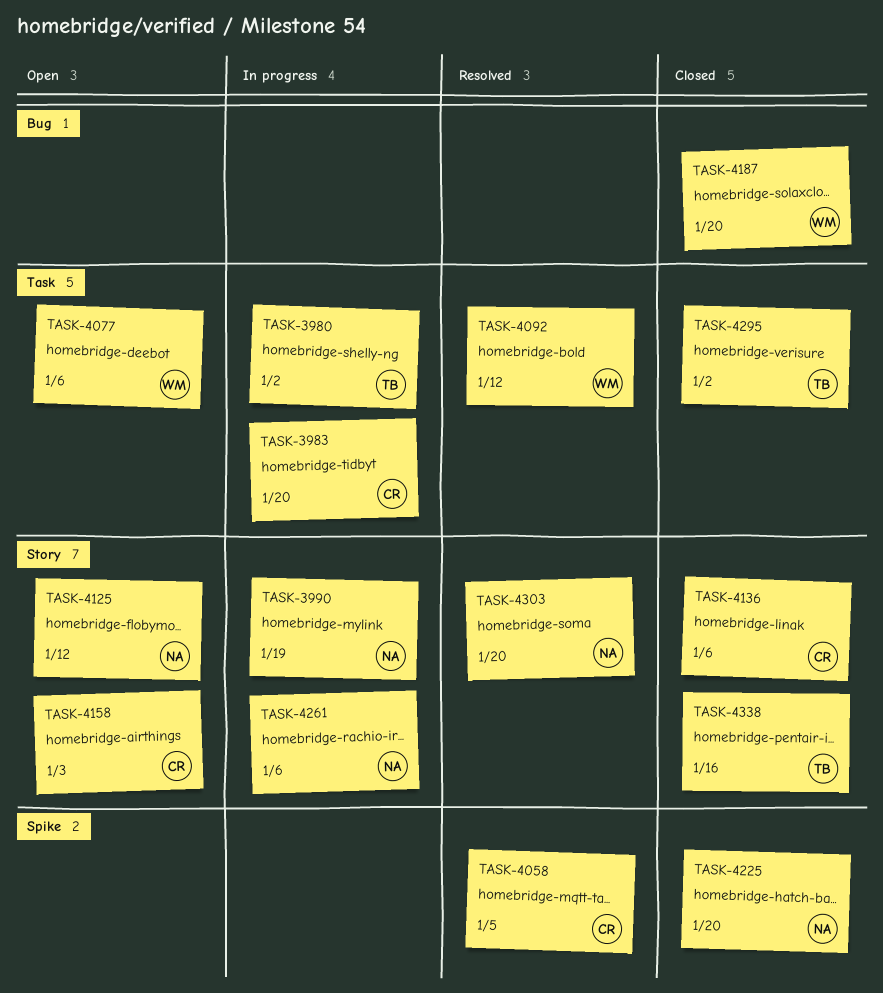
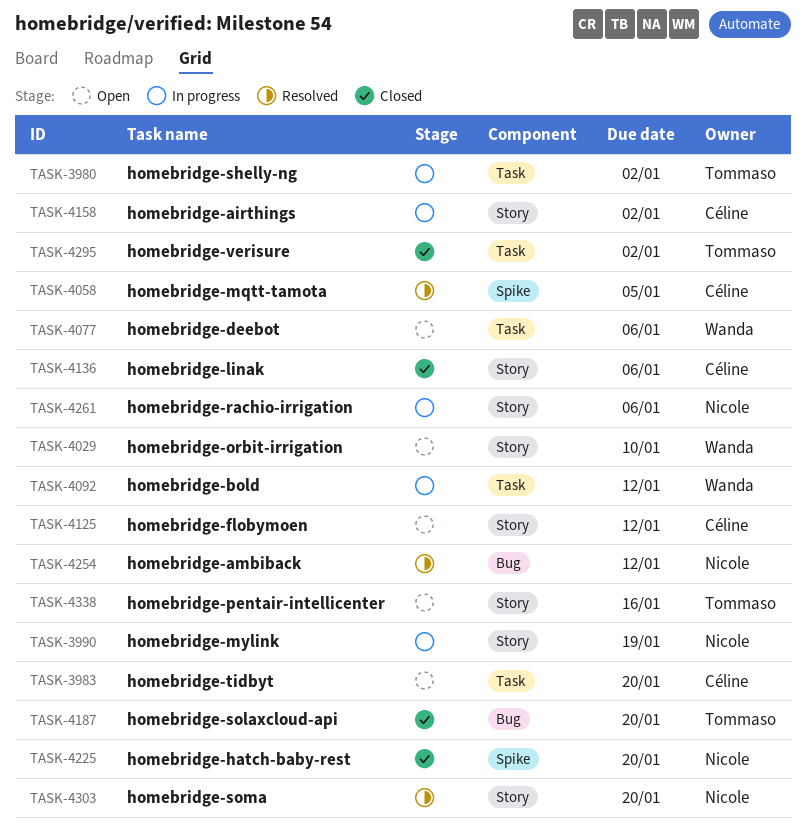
TASK-3983, status: In progress -> Open
TASK-4029: none -> present
TASK-4092, status: Resolved -> In progress
TASK-4125, owner: Nicole -> Céline
TASK-4158, status: Open -> In progress
TASK-4158, due: Jan 3 -> Jan 2
TASK-4187, owner: Wanda -> Tommaso
TASK-4254: none -> present
TASK-4338, status: Closed -> Open

